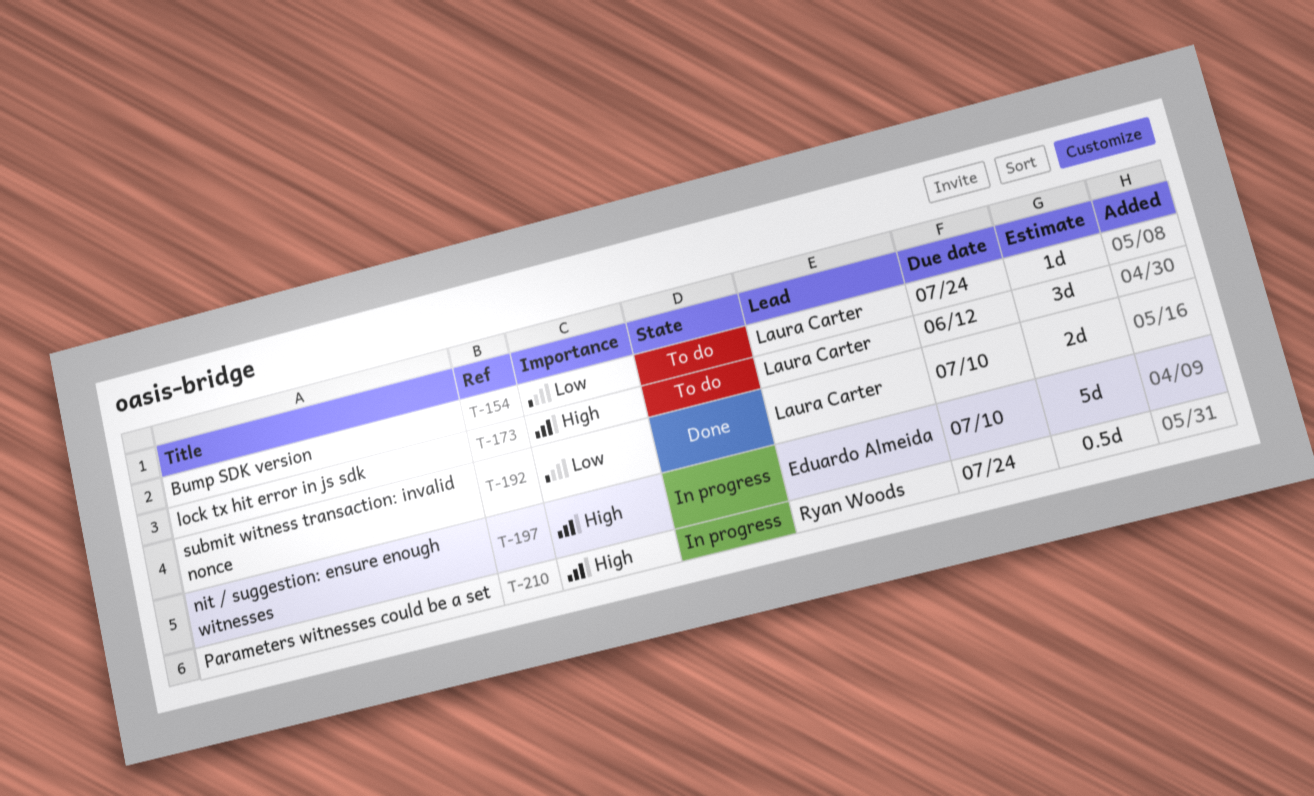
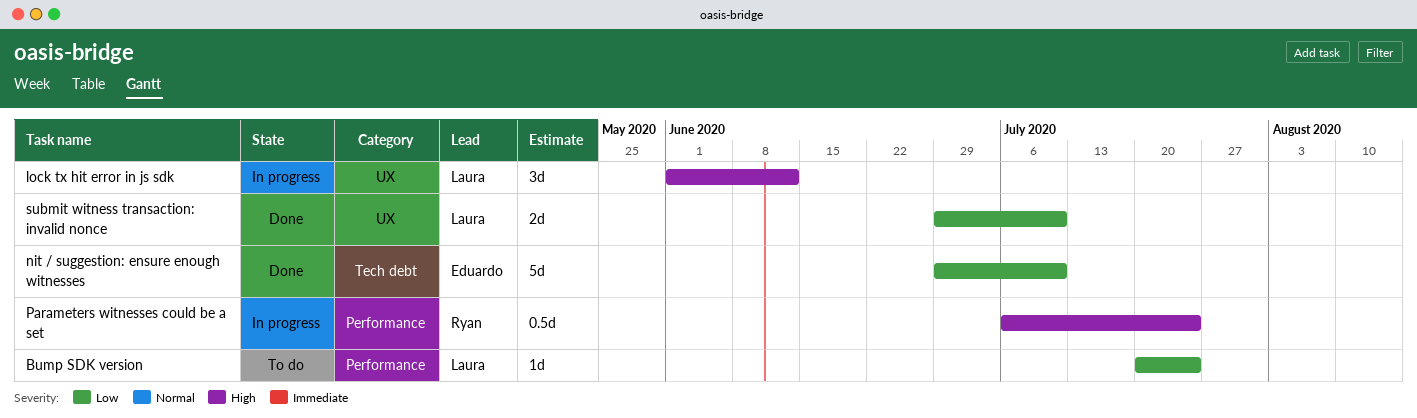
lock tx hit error in js sdk, status: To do -> In progress
nit / suggestion: ensure enough witnesses, status: In progress -> Done
nit / suggestion: ensure enough witnesses, priority: High -> Low

